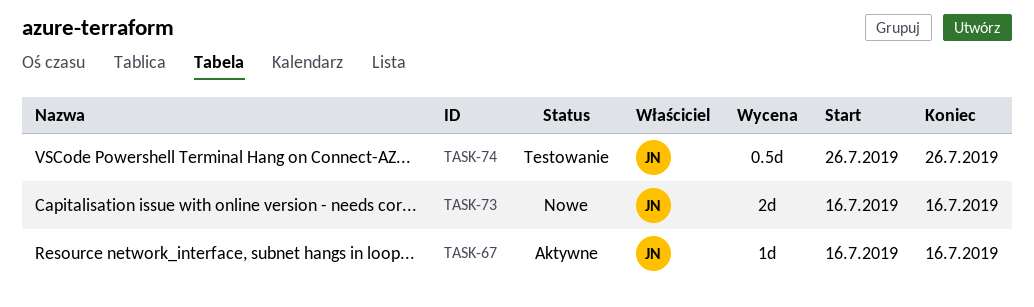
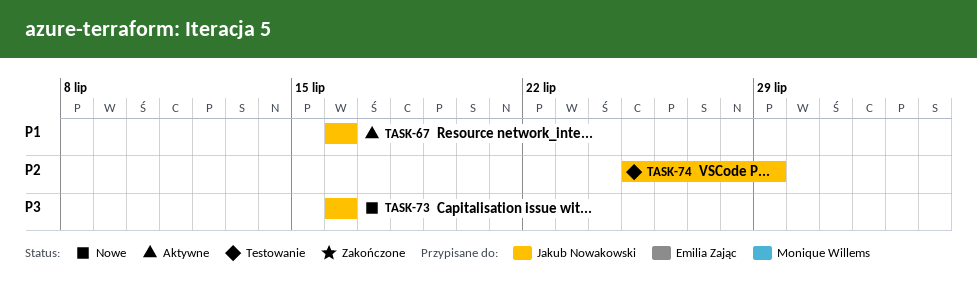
TASK-74, start: Jul 26 -> Jul 25
TASK-74, due: Jul 26 -> Jul 29

